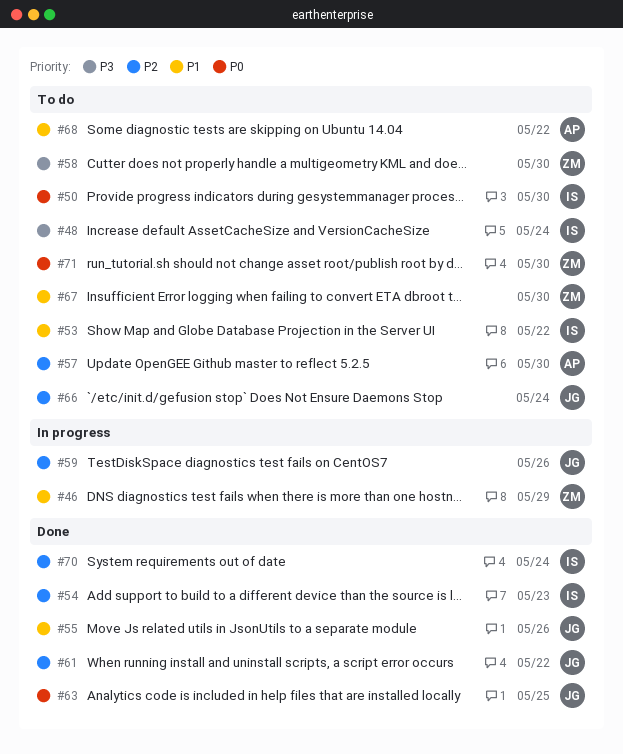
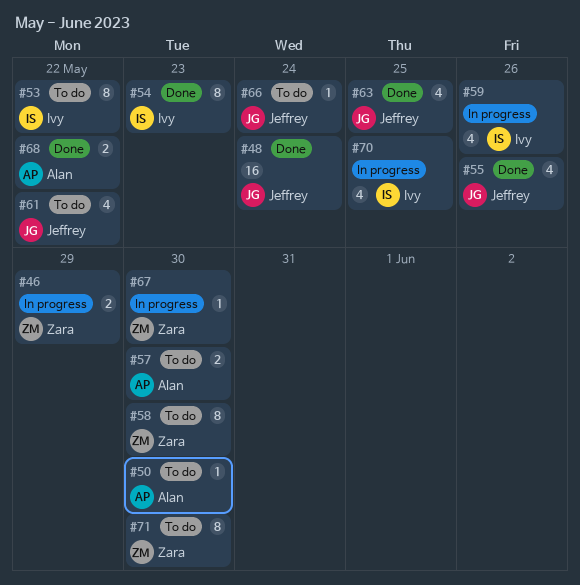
#48, status: To do -> Done
#48, owner: Ivy -> Jeffrey
#50, owner: Ivy -> Alan
#59, owner: Jeffrey -> Ivy
#61, status: Done -> To do
#67, status: To do -> In progress
#68, status: To do -> Done
#70, status: Done -> In progress
#70, due: May 24 -> May 25

